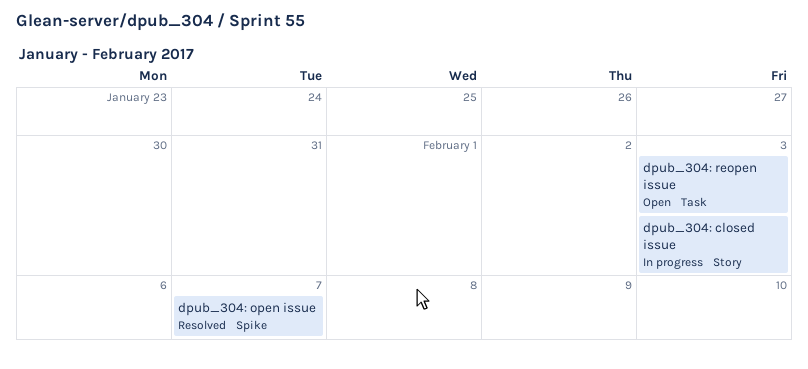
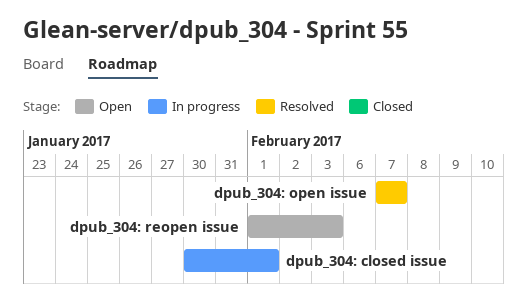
dpub_304: closed issue, due: Feb 3 -> Feb 1

